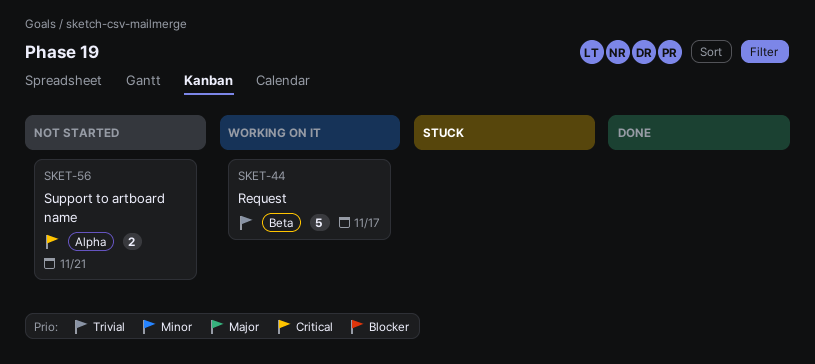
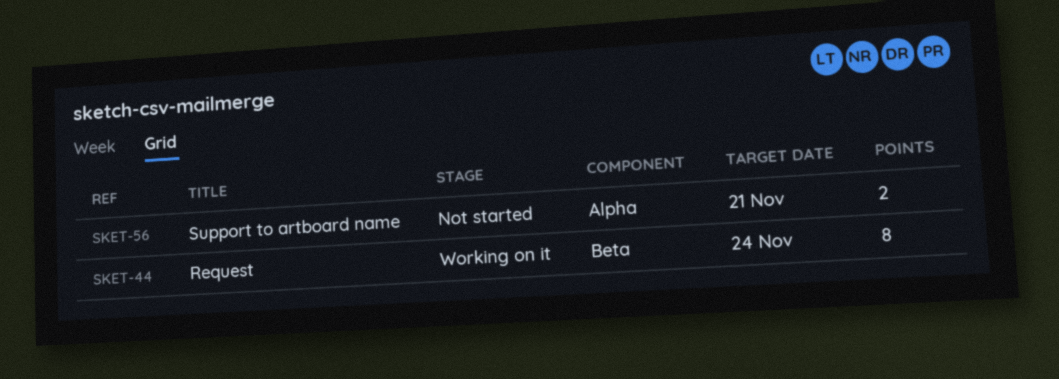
SKET-44, estimate: 5 -> 8
SKET-44, due: Nov 17 -> Nov 24

